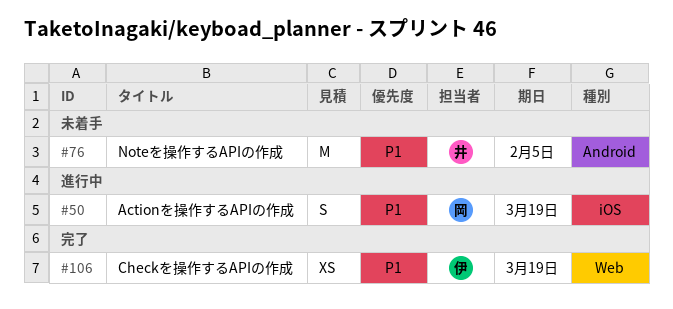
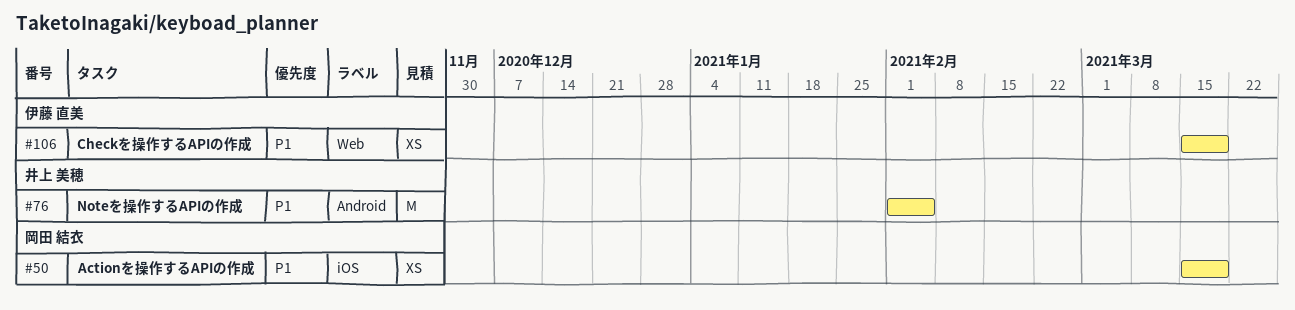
#50, estimate: S -> XS

